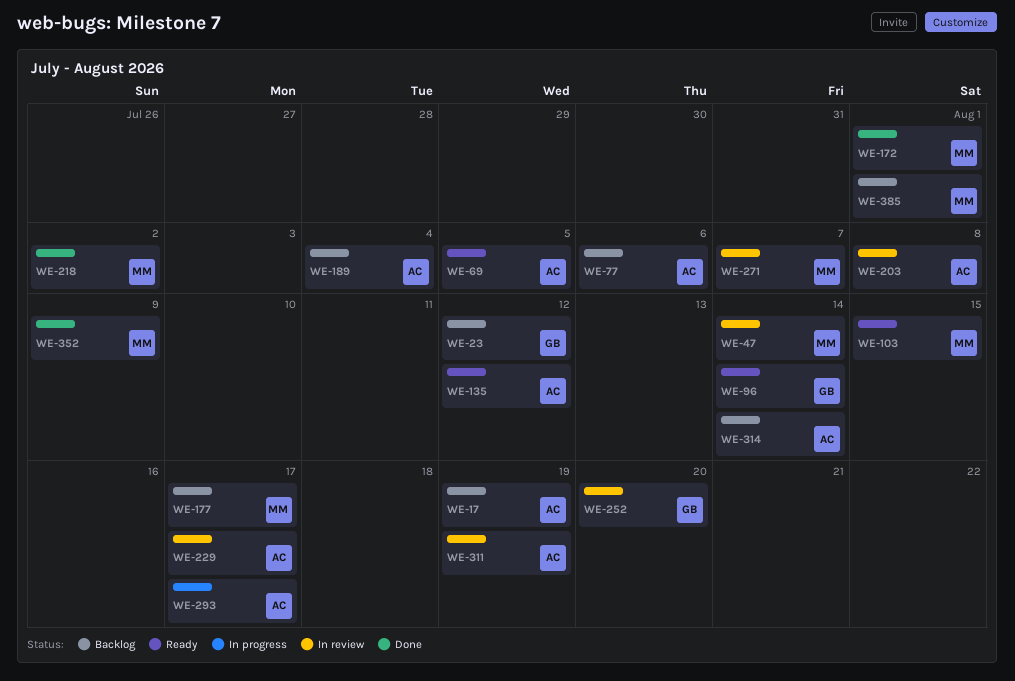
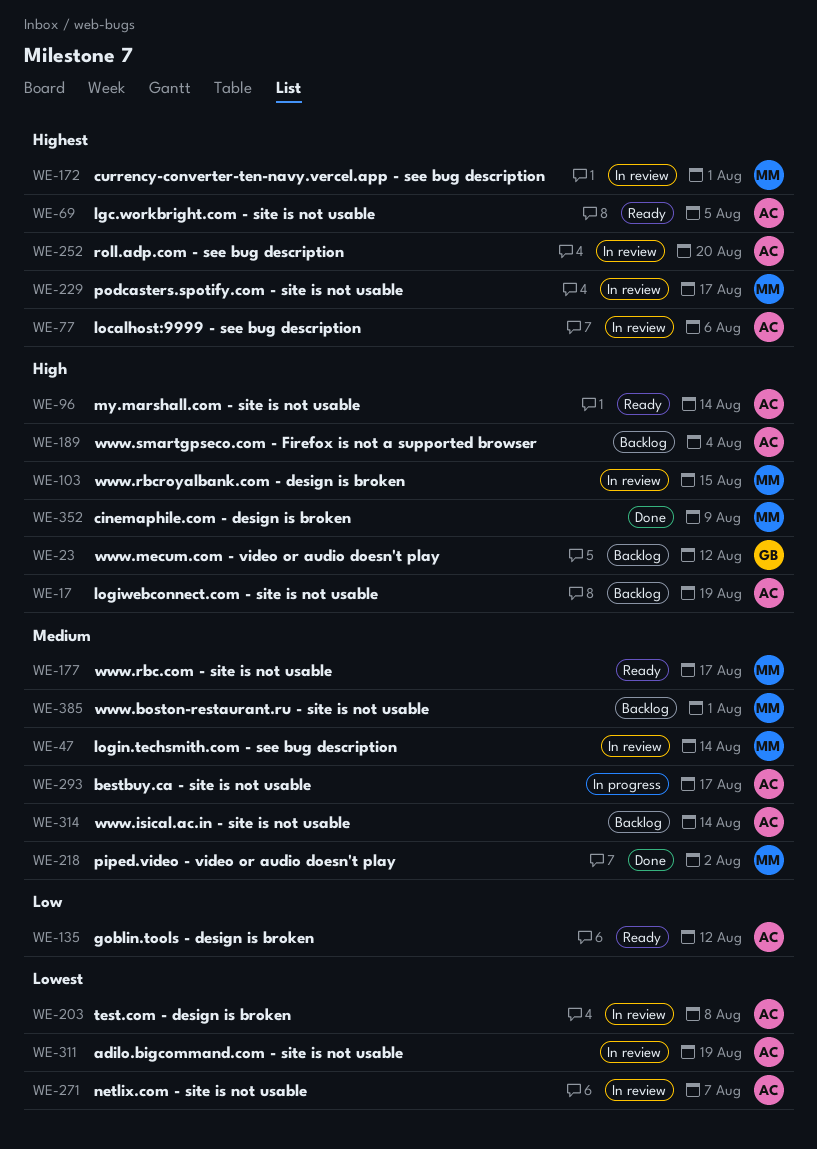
WE-77, status: Backlog -> In review
WE-96, owner: GB -> AC
WE-103, status: Ready -> In review
WE-172, status: Done -> In review
WE-177, status: Backlog -> Ready
WE-229, owner: AC -> MM
WE-252, owner: GB -> AC
WE-271, owner: MM -> AC

